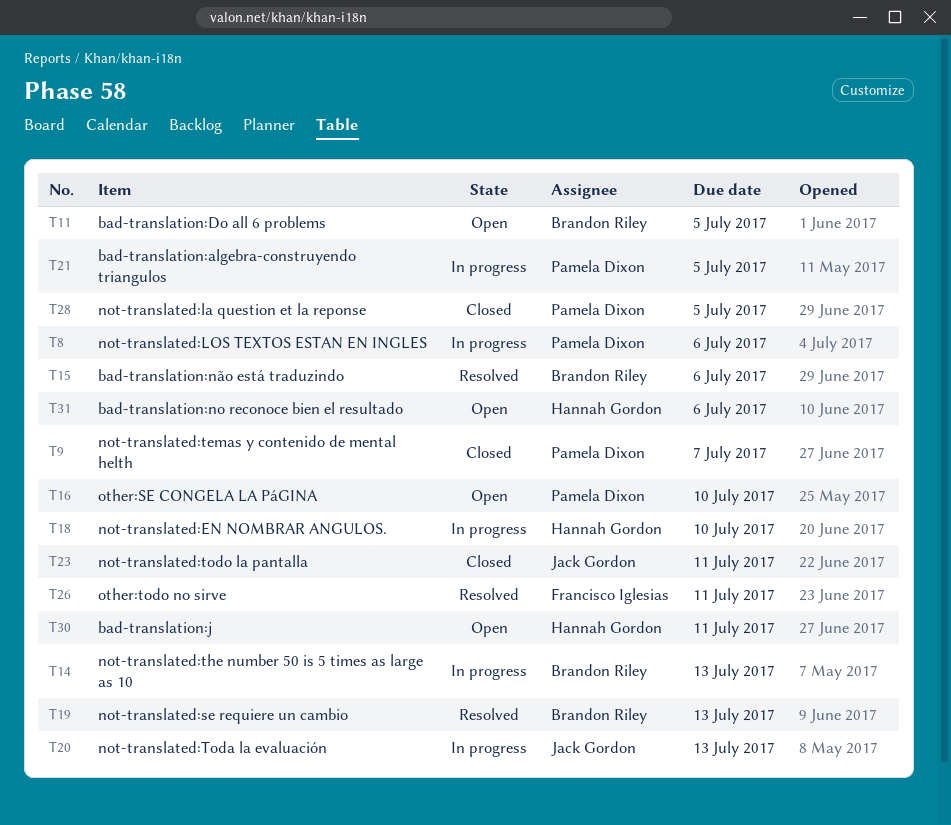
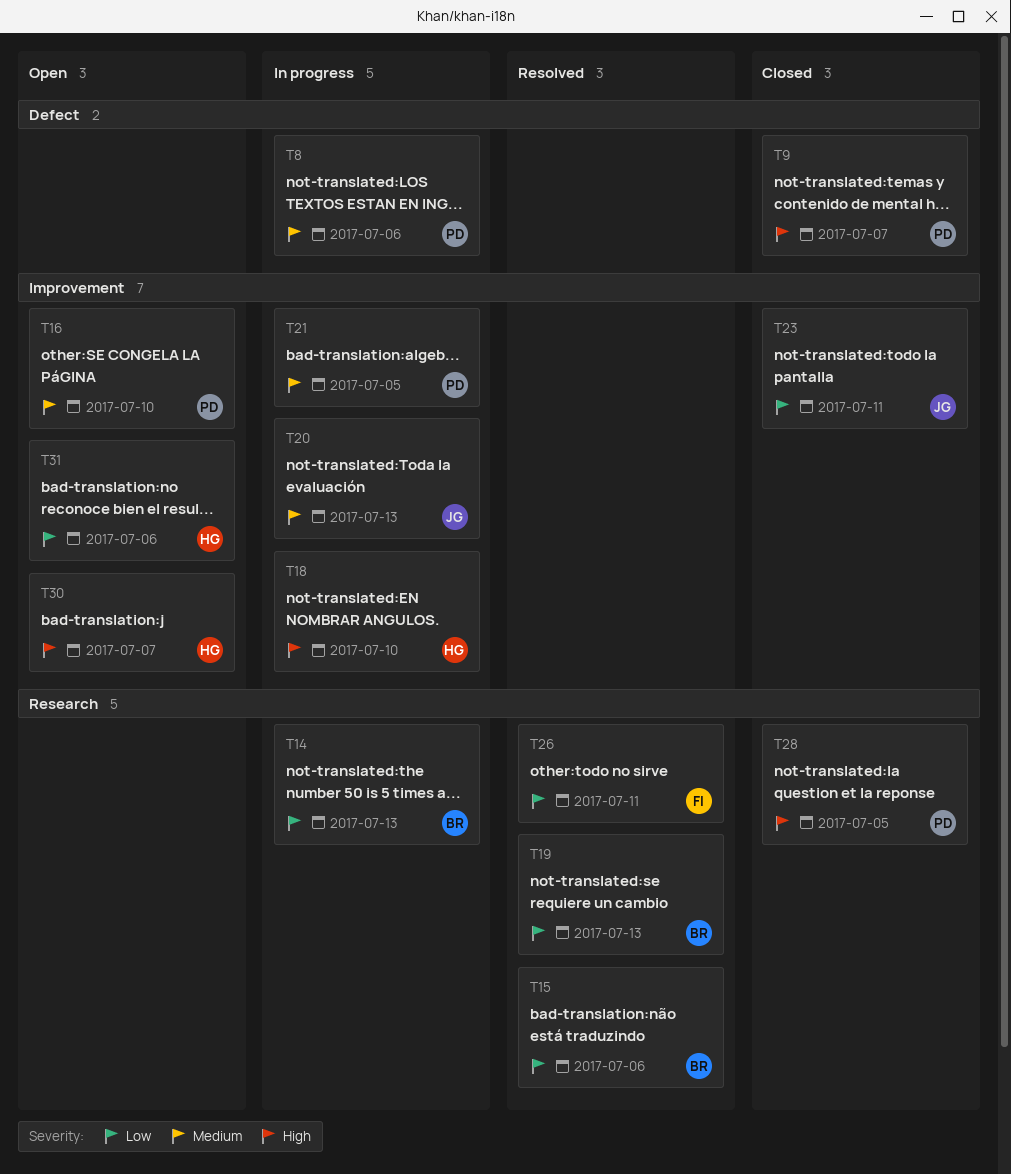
T11: present -> none
T30, due: Jul 11 -> Jul 7

